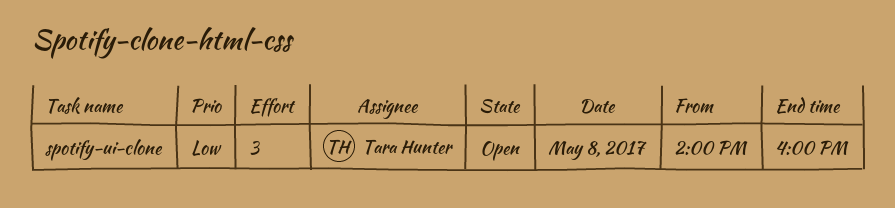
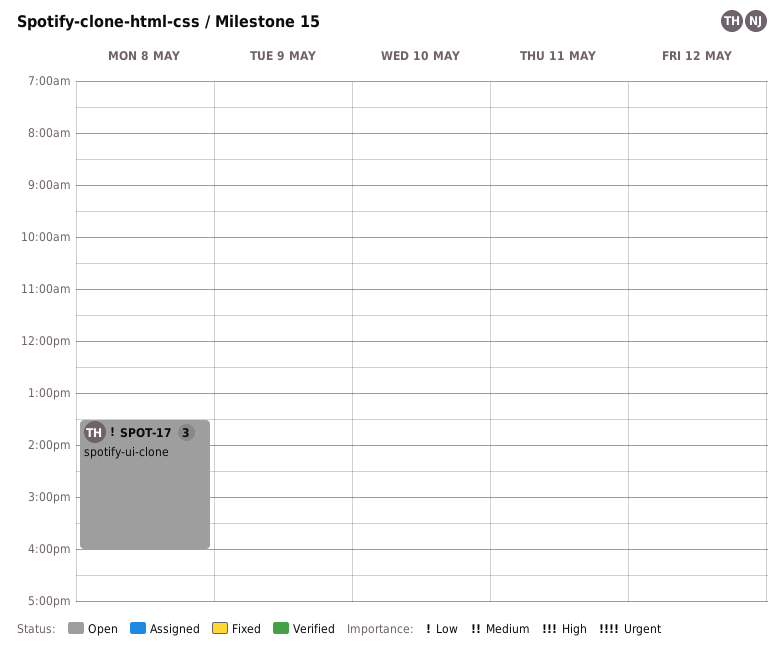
spotify-ui-clone, begins: 14:00 -> 13:30

